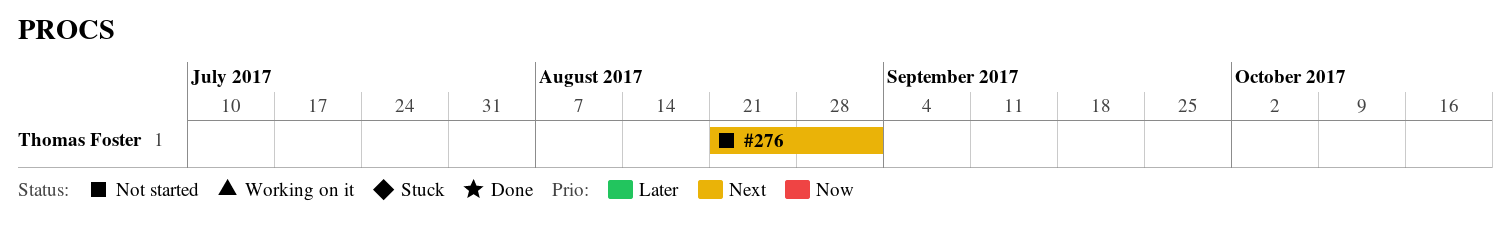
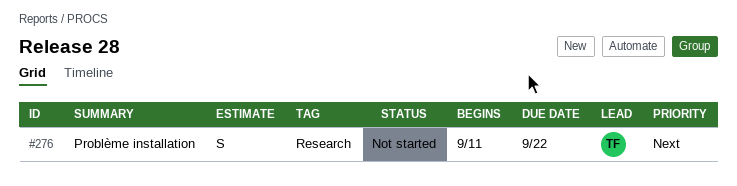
#276, start: Aug 21 -> Sep 11
#276, due: Sep 1 -> Sep 22

